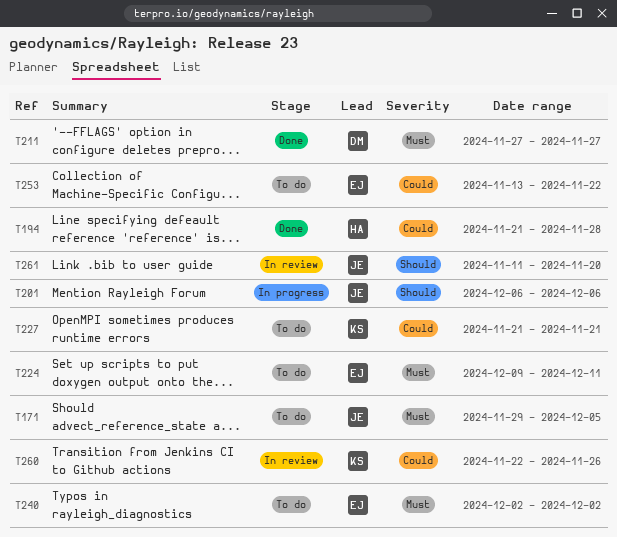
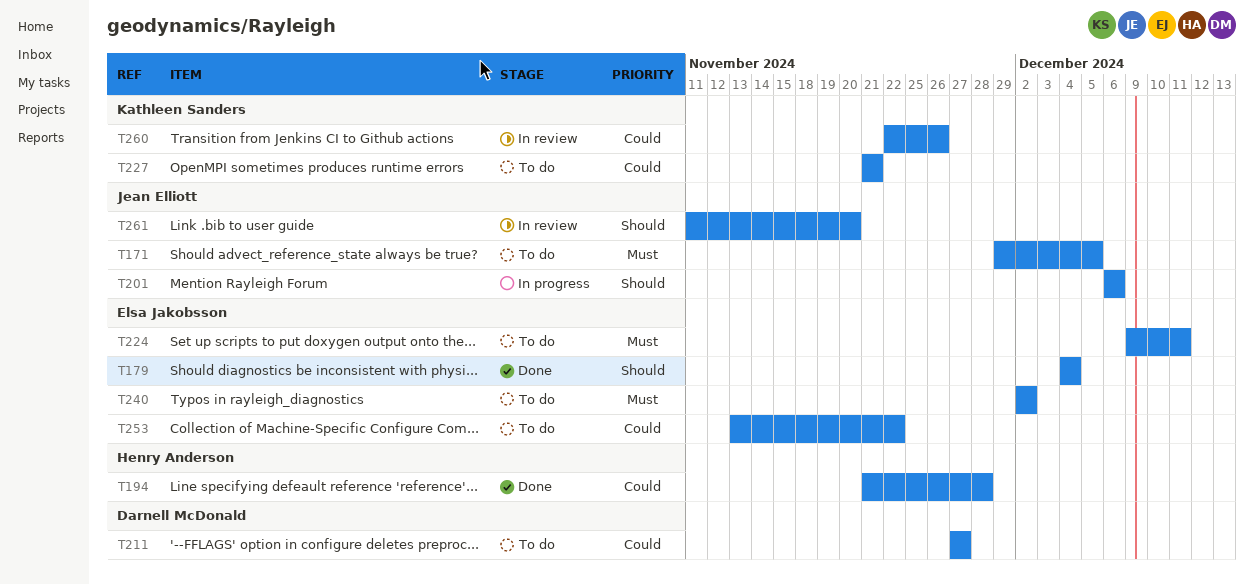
T179: none -> present
T211, status: Done -> To do
T211, priority: Must -> Could

